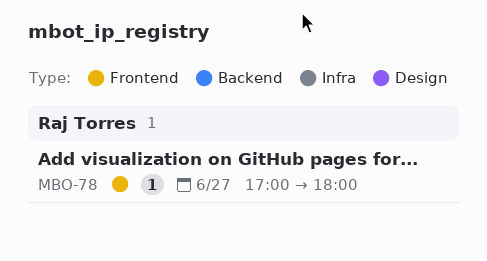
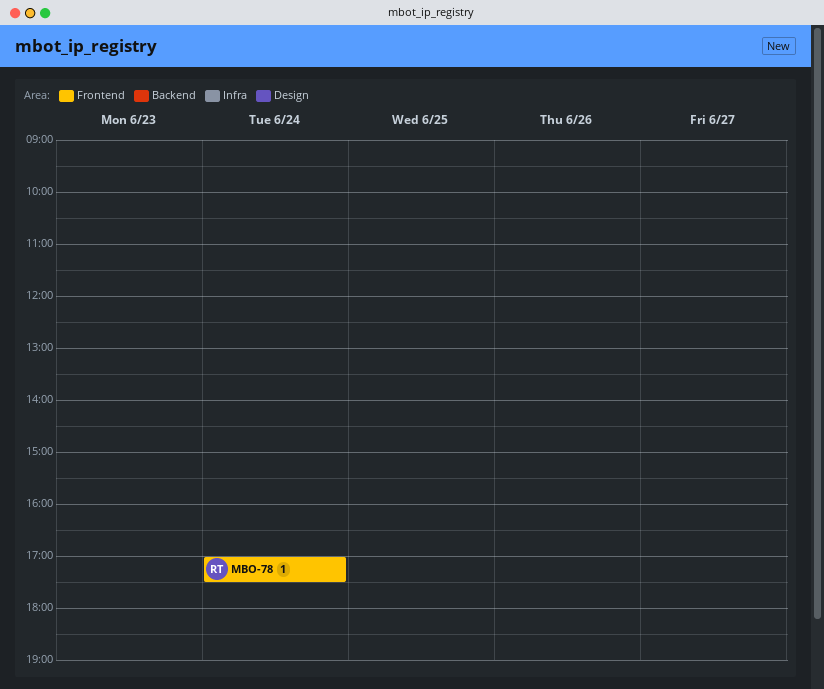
MBO-78, day: Jun 27 -> Jun 24
MBO-78, ends: 18:00 -> 17:30

